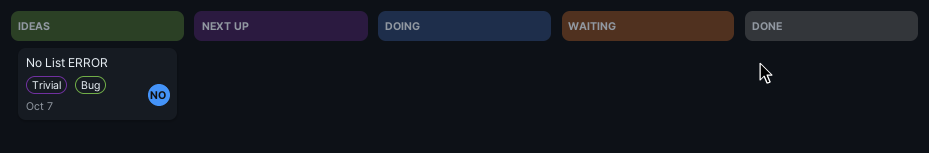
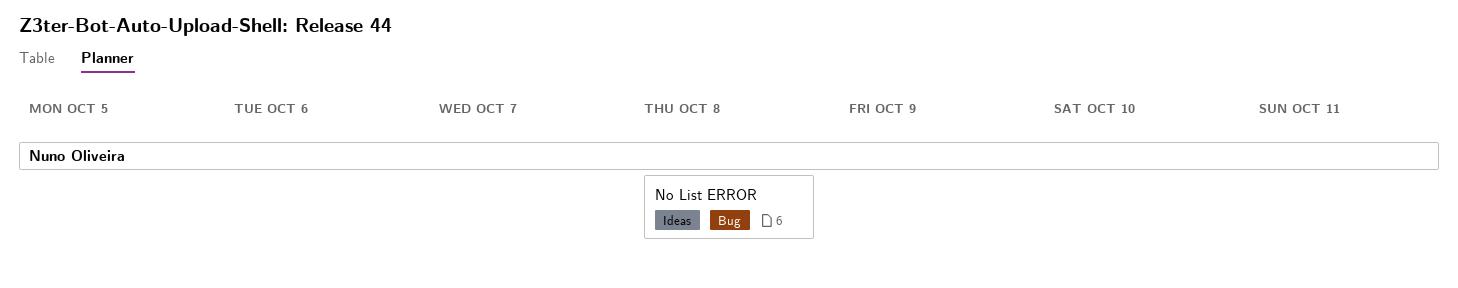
No List ERROR, due: Oct 7 -> Oct 8

